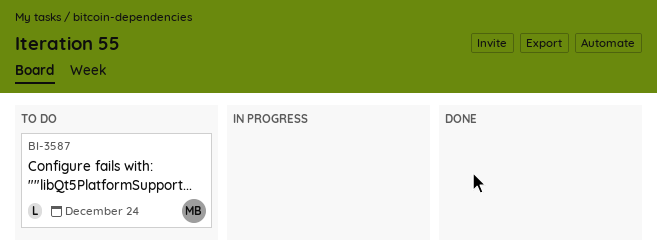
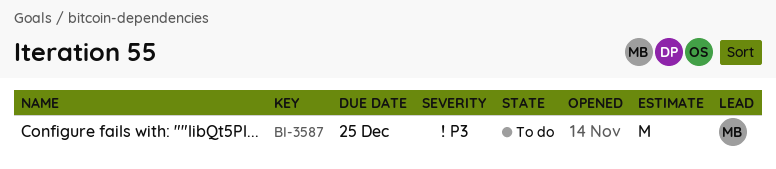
BI-3587, estimate: L -> M
BI-3587, due: Dec 24 -> Dec 25

